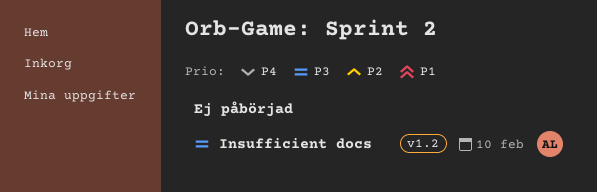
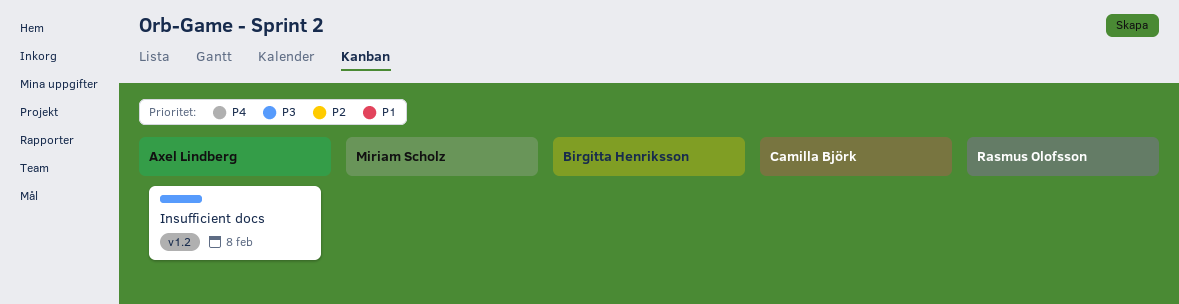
Insufficient docs, due: Feb 10 -> Feb 8

